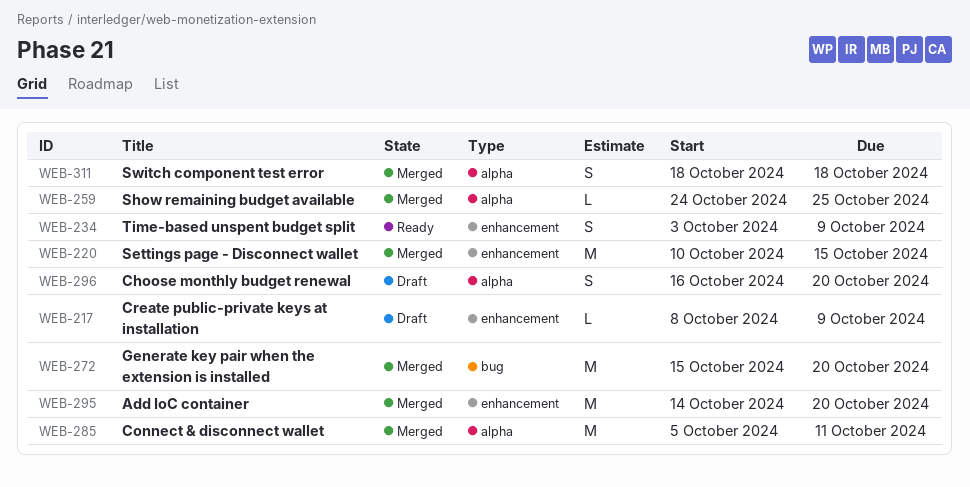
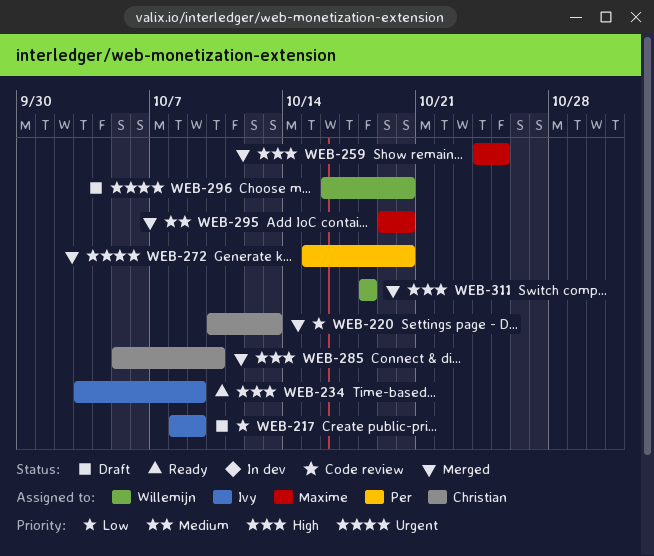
WEB-220, due: Oct 15 -> Oct 13
WEB-285, due: Oct 11 -> Oct 10
WEB-295, start: Oct 14 -> Oct 19

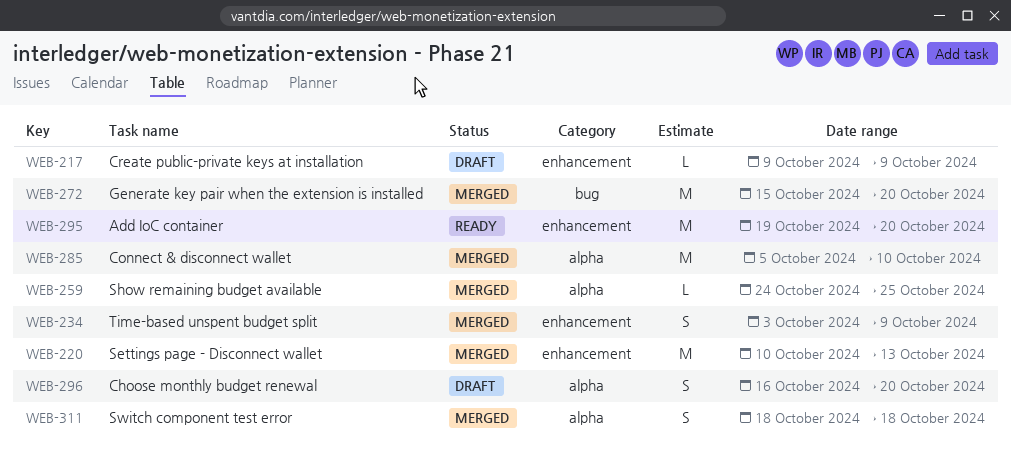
WEB-217, start: Oct 8 -> Oct 9
WEB-234, status: Ready -> Merged
WEB-295, status: Merged -> Ready

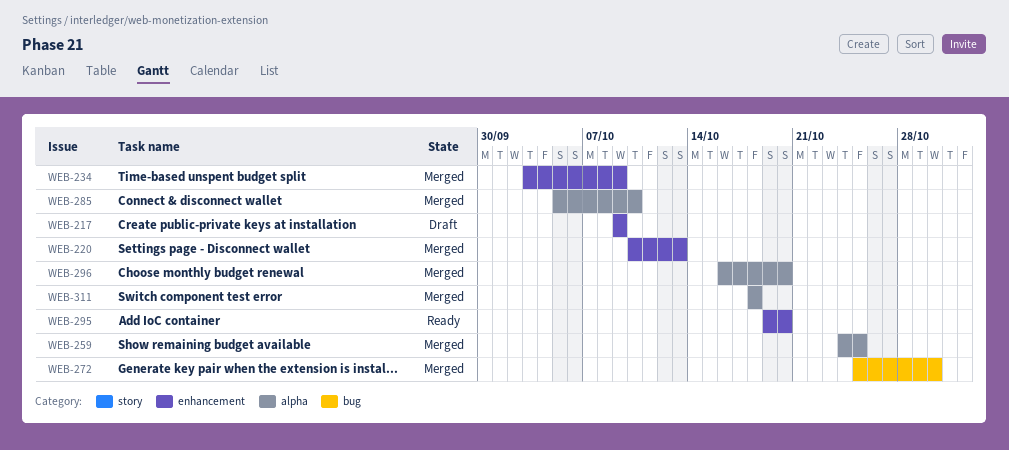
WEB-272, start: Oct 15 -> Oct 25
WEB-272, due: Oct 20 -> Oct 30
WEB-296, status: Draft -> Merged

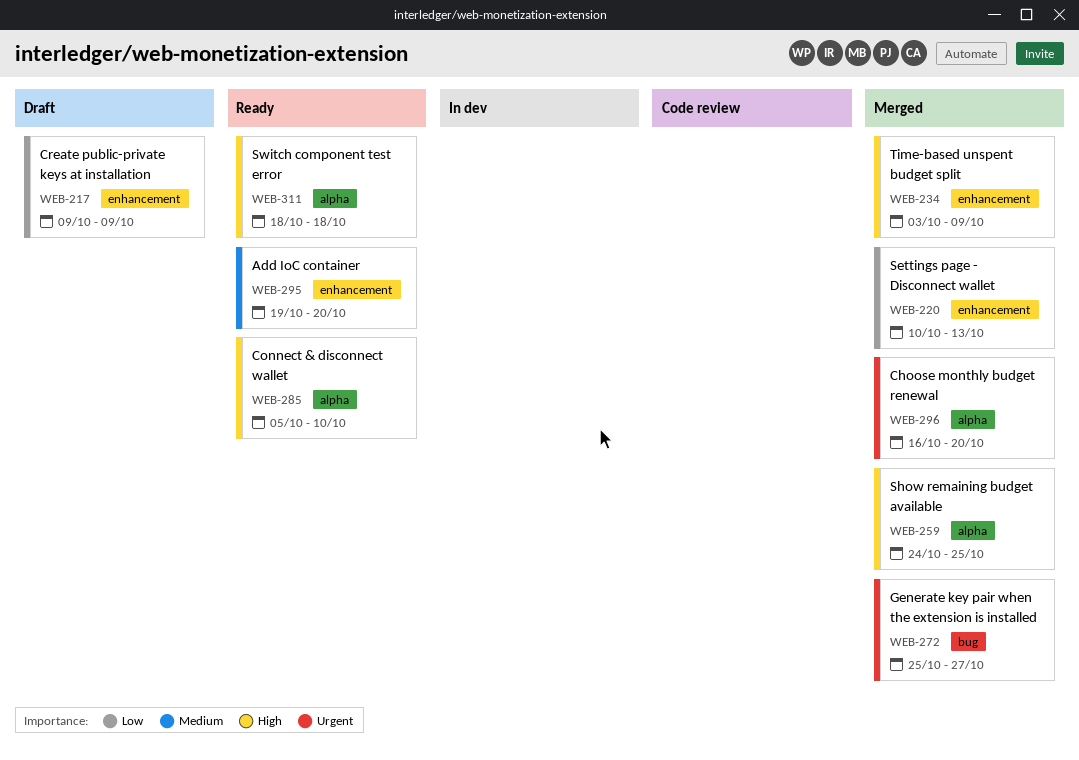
WEB-272, due: Oct 30 -> Oct 27
WEB-285, status: Merged -> Ready
WEB-311, status: Merged -> Ready

